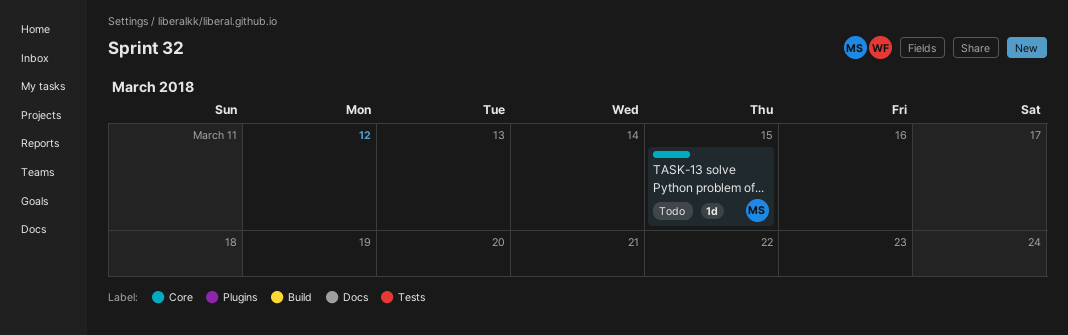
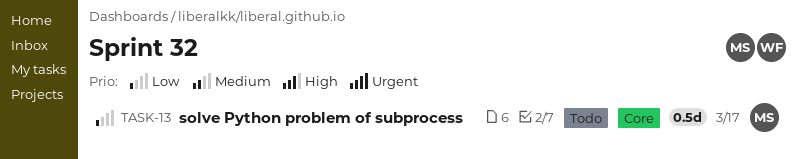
TASK-13, estimate: 1d -> 0.5d
TASK-13, day: Mar 15 -> Mar 17

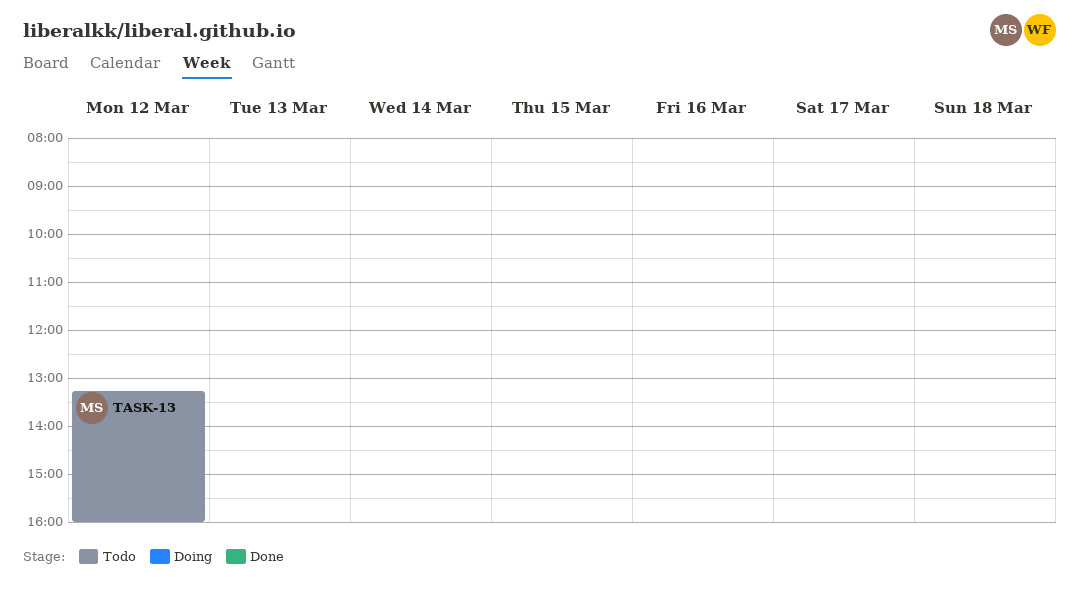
TASK-13, day: Mar 17 -> Mar 12

